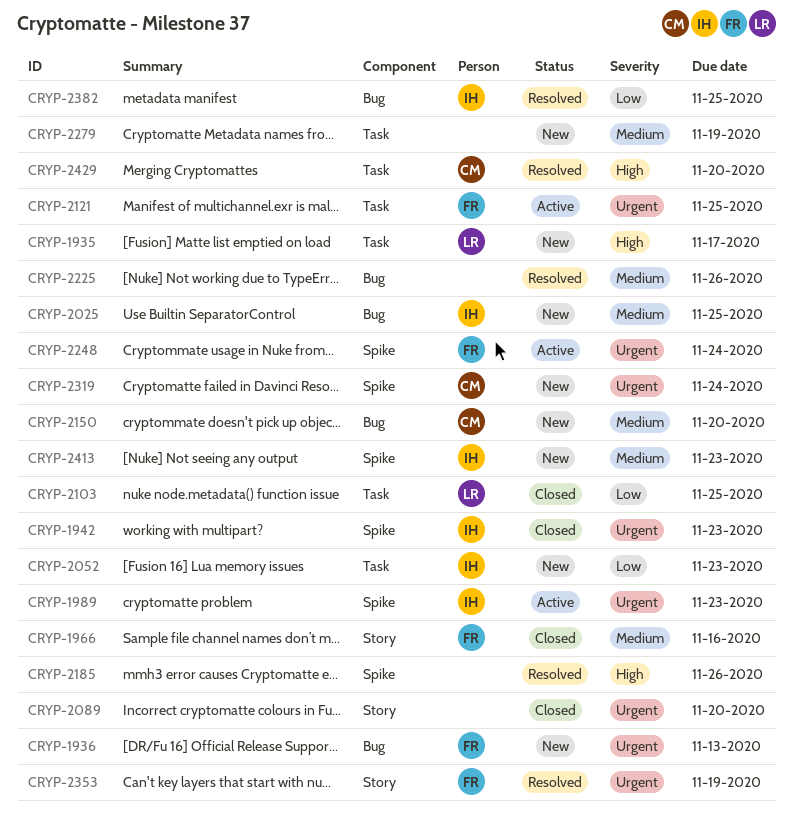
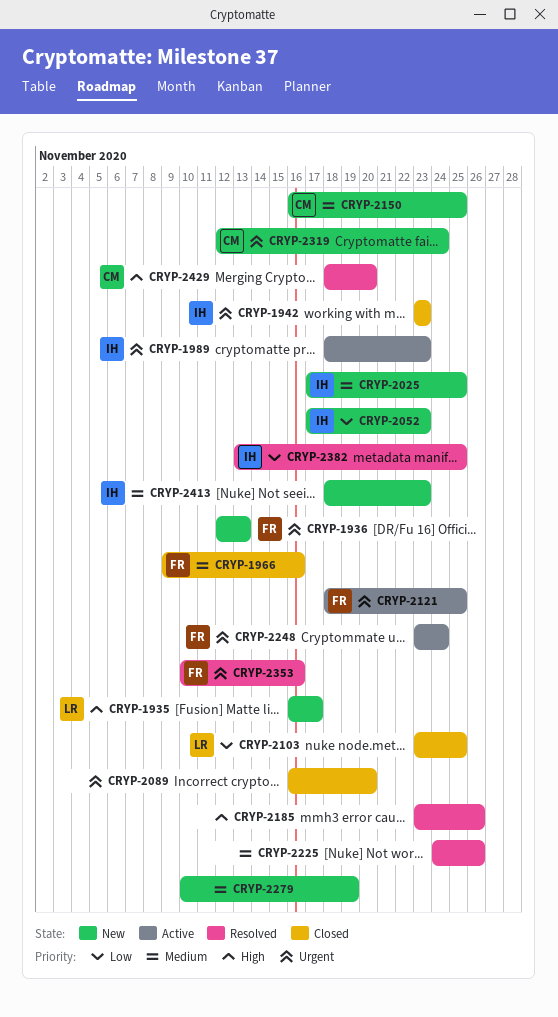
CRYP-2150, due: Nov 20 -> Nov 25
CRYP-2353, due: Nov 19 -> Nov 16

